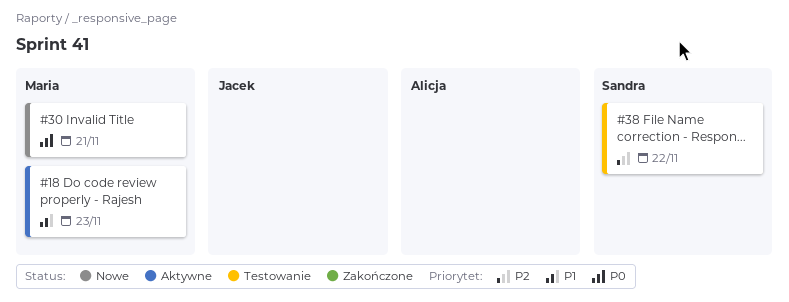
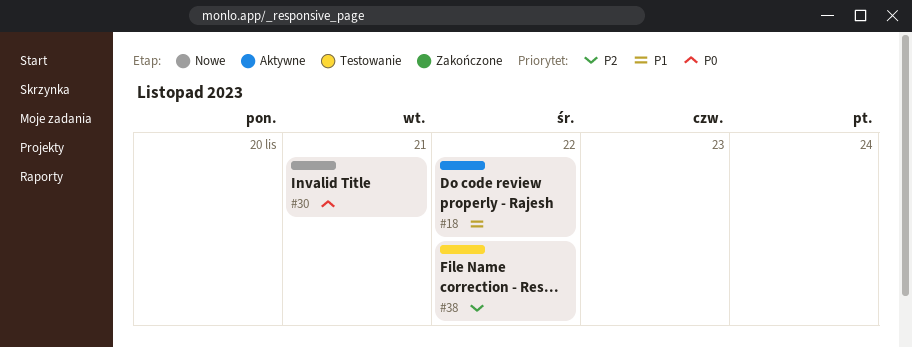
#18, due: Nov 23 -> Nov 22

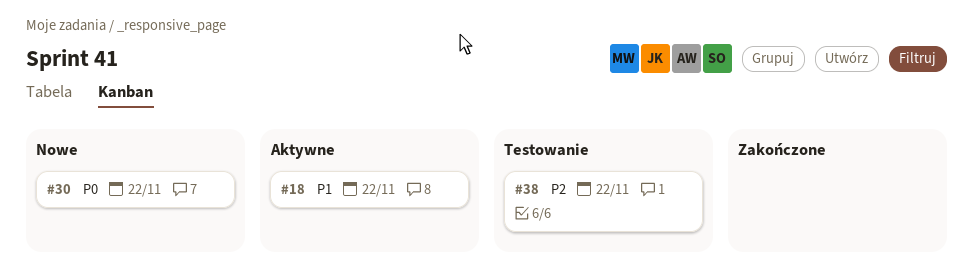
#30, due: Nov 21 -> Nov 22

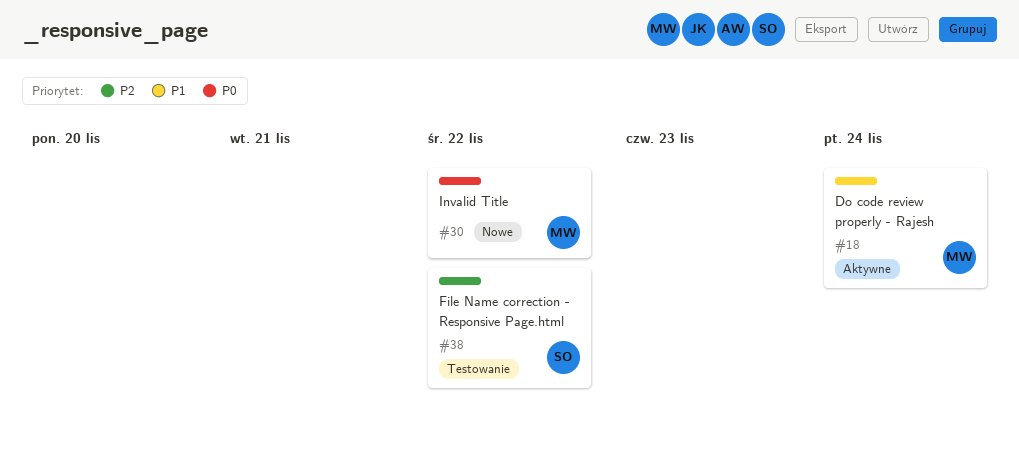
#18, due: Nov 22 -> Nov 24

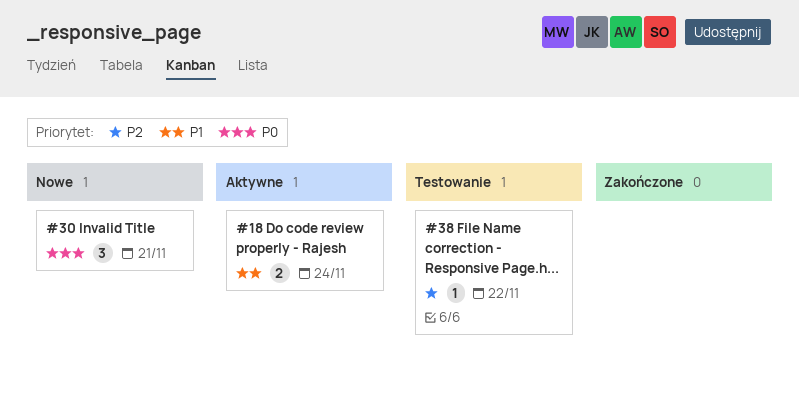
#30, due: Nov 22 -> Nov 21

